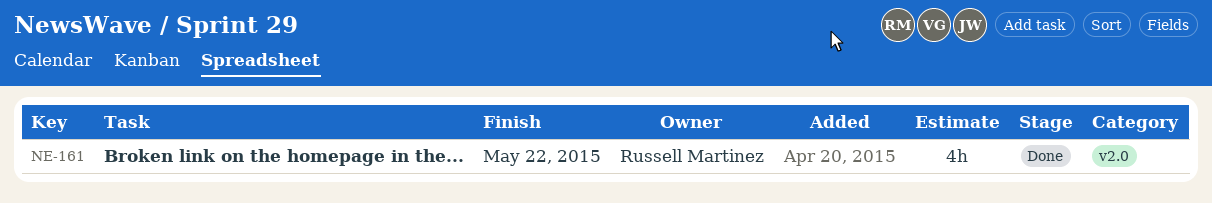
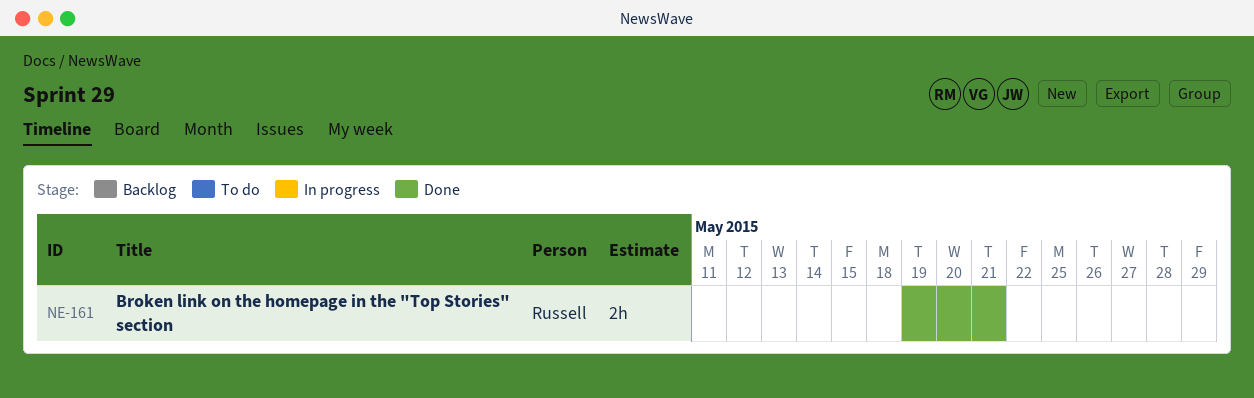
NE-161, estimate: 4h -> 2h
NE-161, due: May 22 -> May 21

